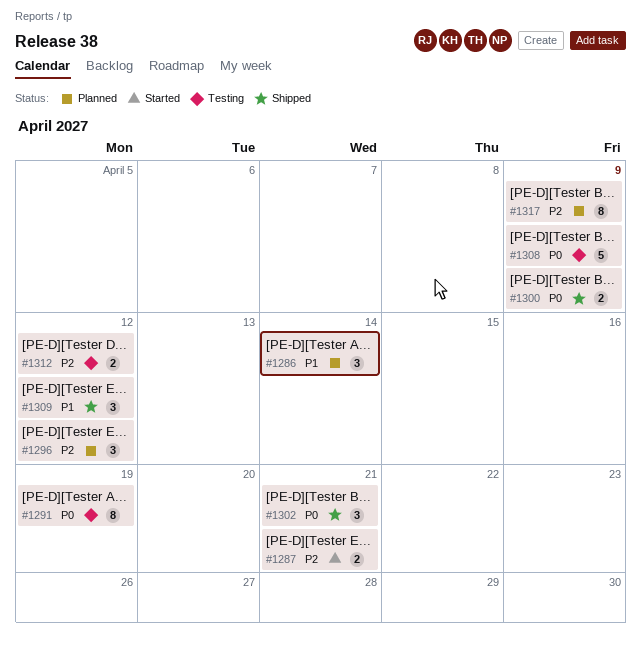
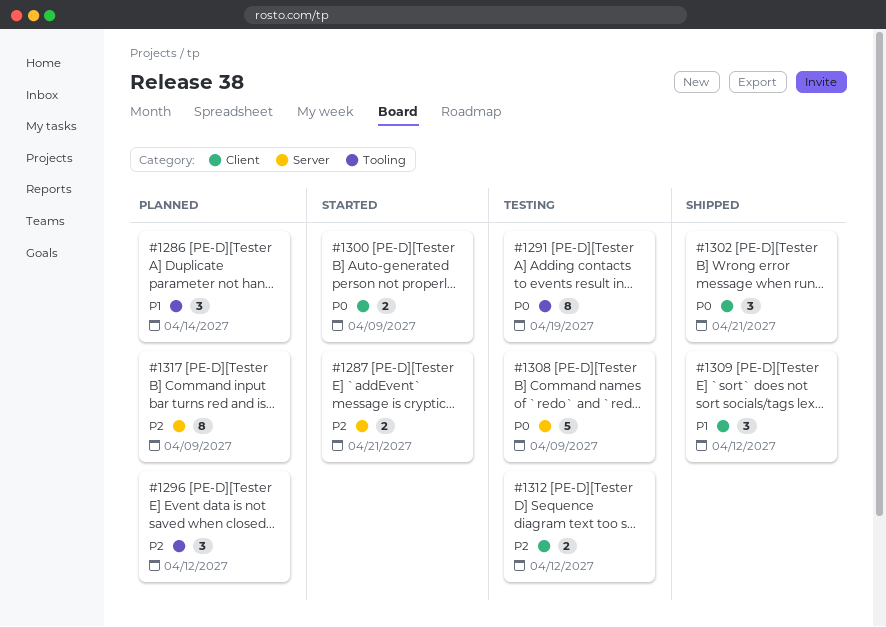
#1300, status: Shipped -> Started

